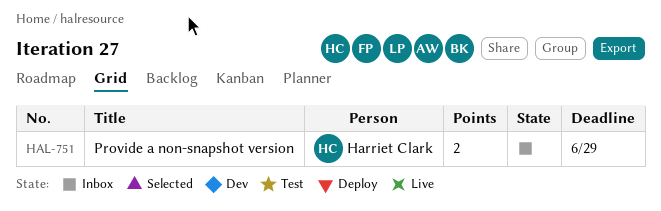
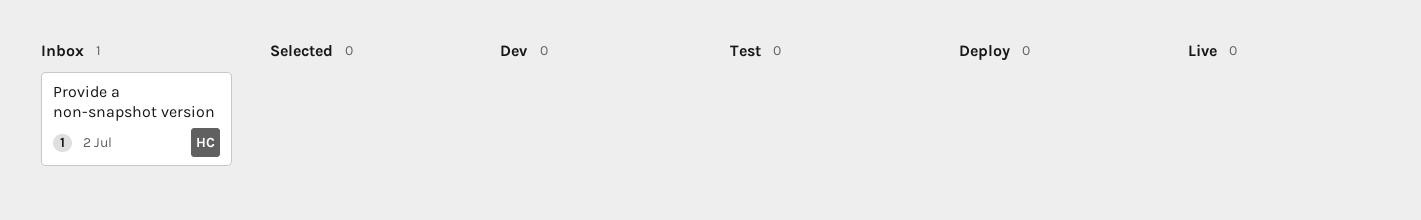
Provide a non-snapshot version, estimate: 2 -> 1
Provide a non-snapshot version, due: Jun 29 -> Jul 2

